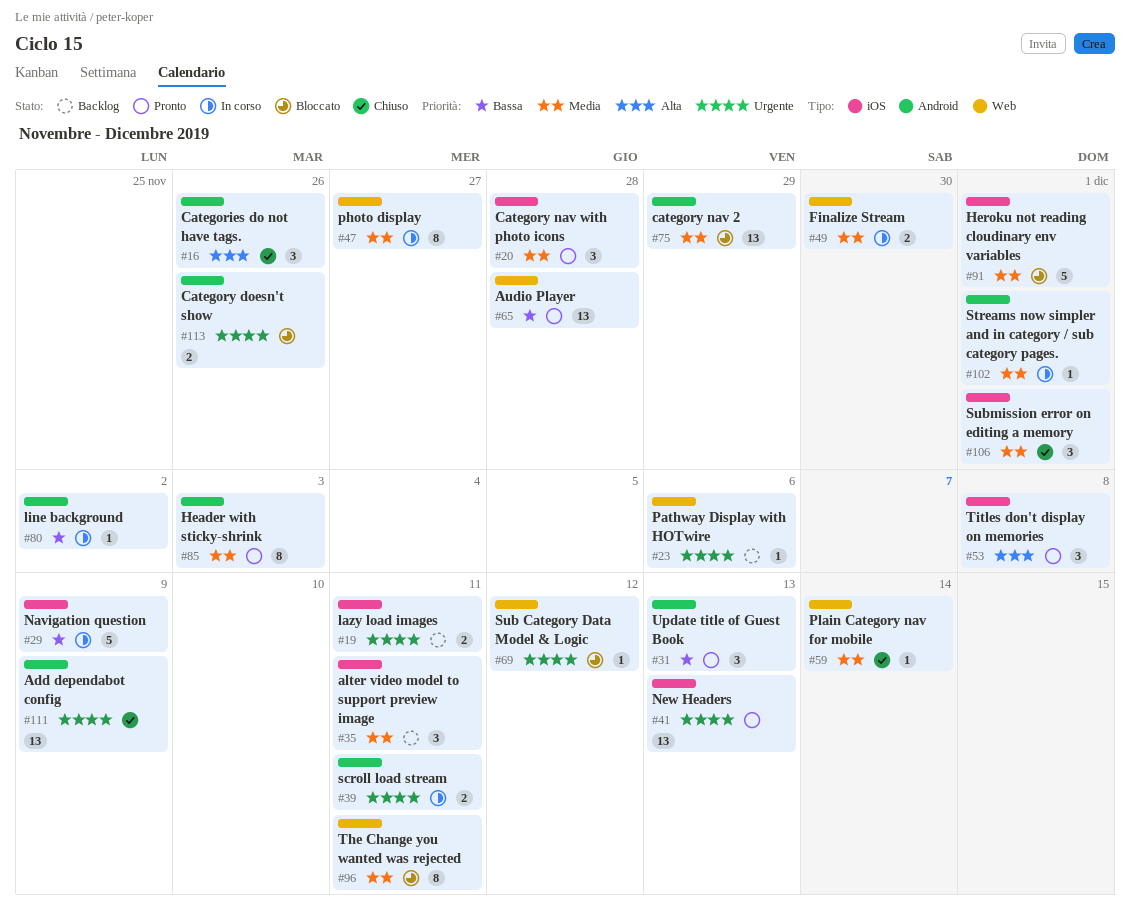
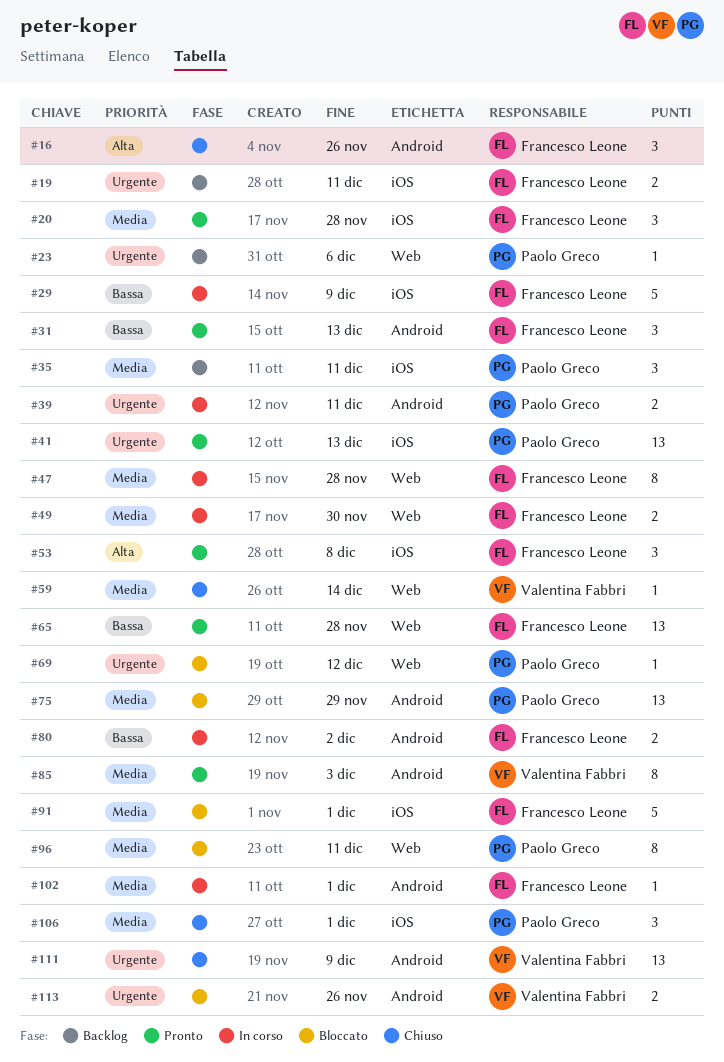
#47, due: Nov 27 -> Nov 28
#80, estimate: 1 -> 2

